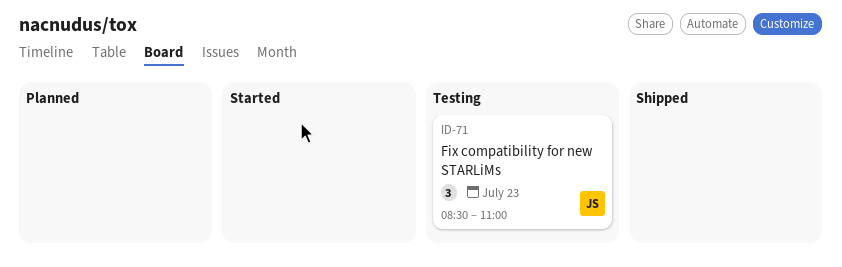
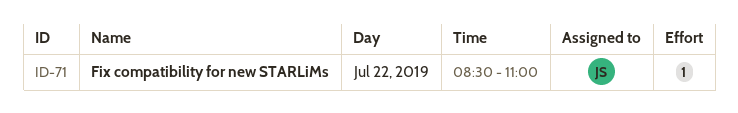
ID-71, estimate: 3 -> 1
ID-71, day: Jul 23 -> Jul 22

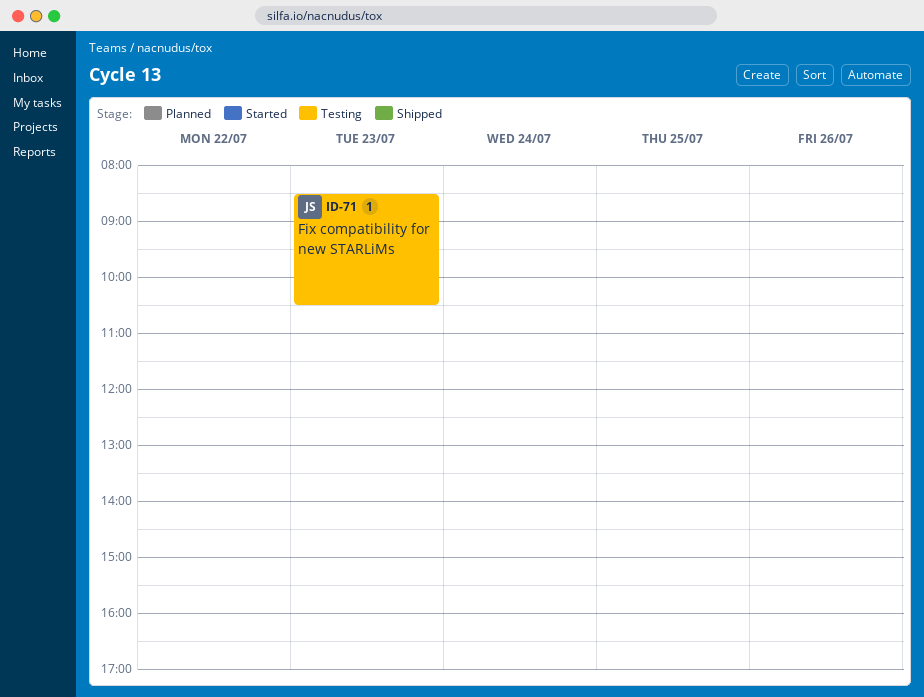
ID-71, day: Jul 22 -> Jul 23
ID-71, ends: 11:00 -> 10:30

